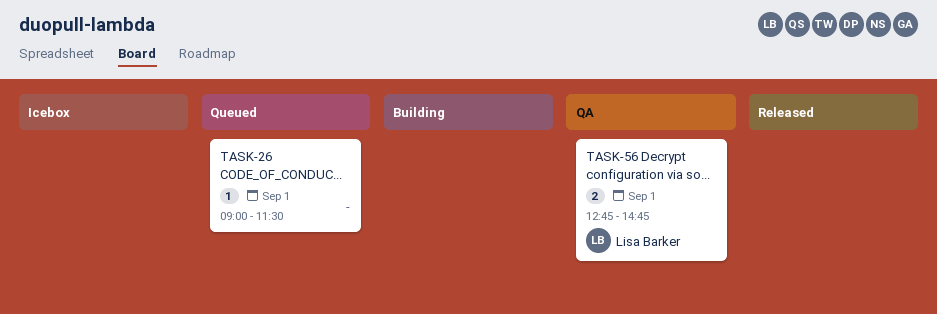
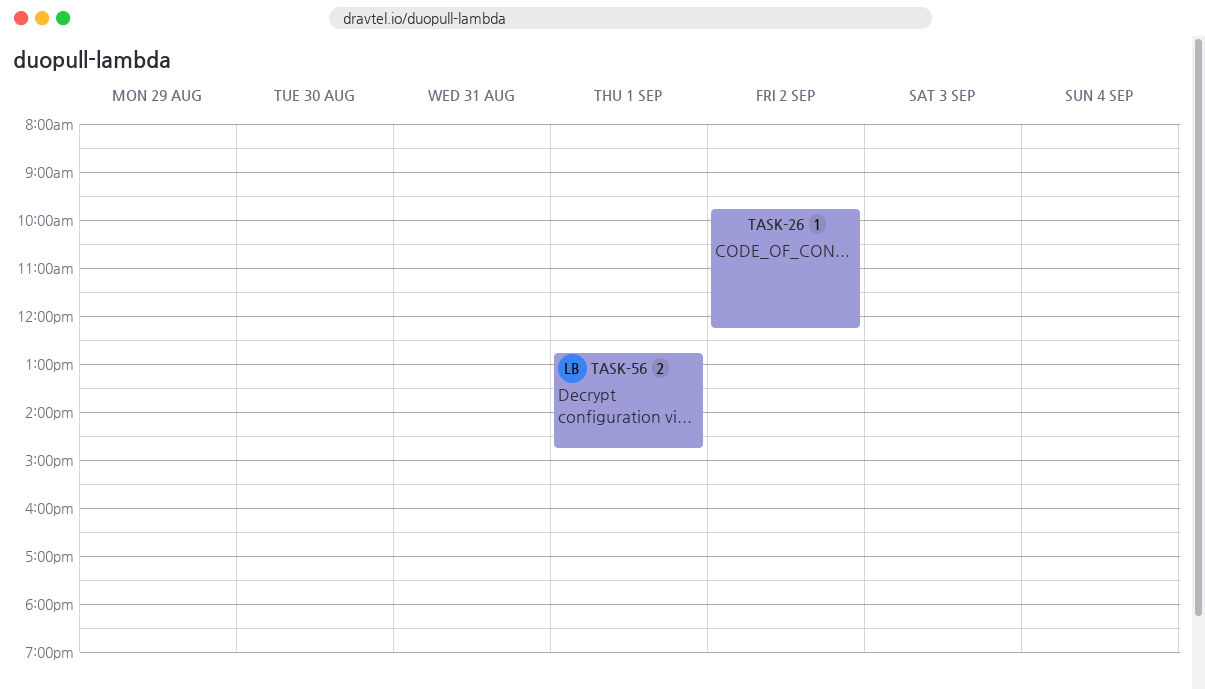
TASK-26, day: Sep 1 -> Sep 2
TASK-26, begins: 09:00 -> 09:45
TASK-26, ends: 11:30 -> 12:15

